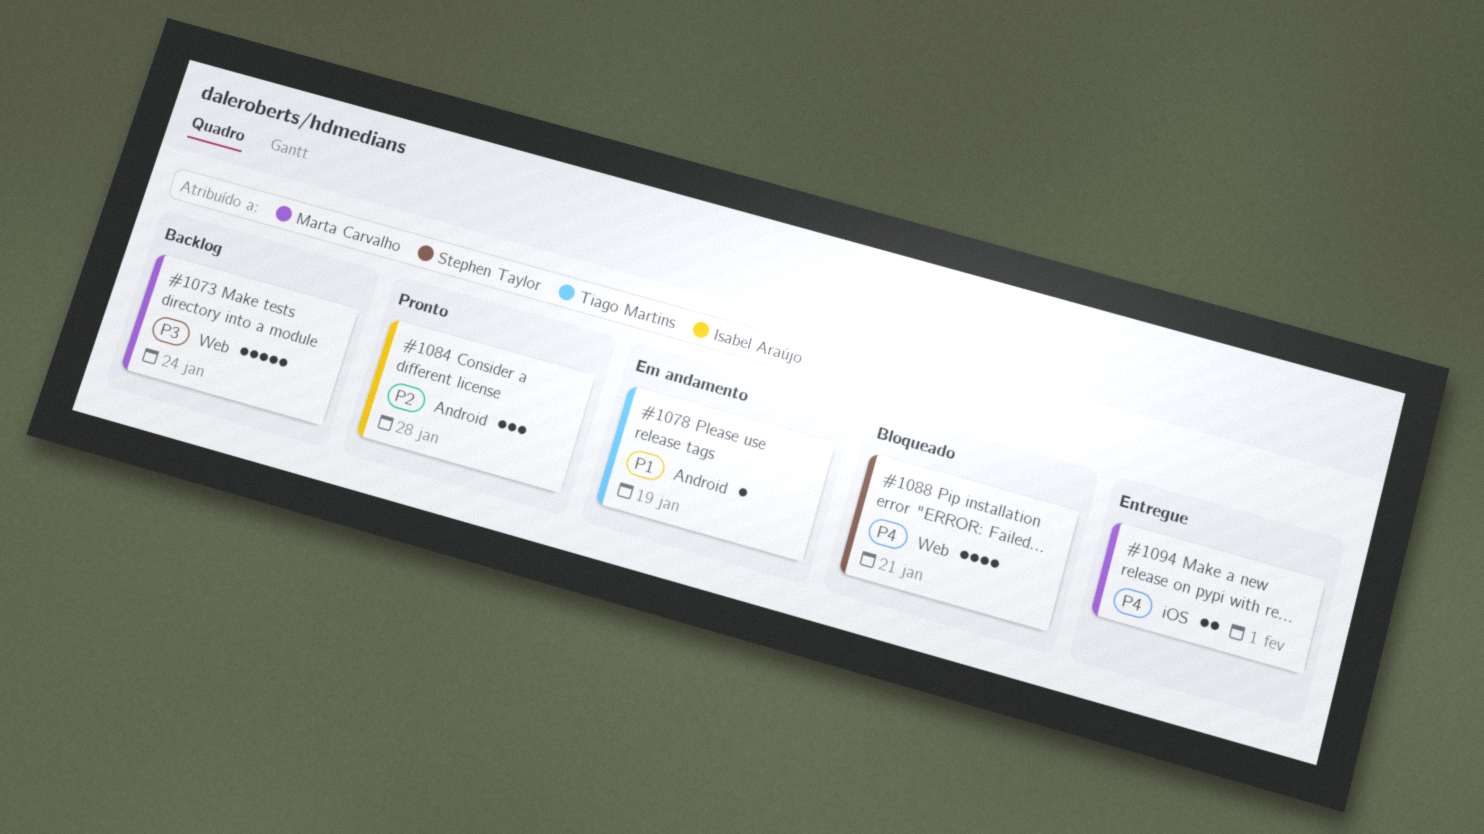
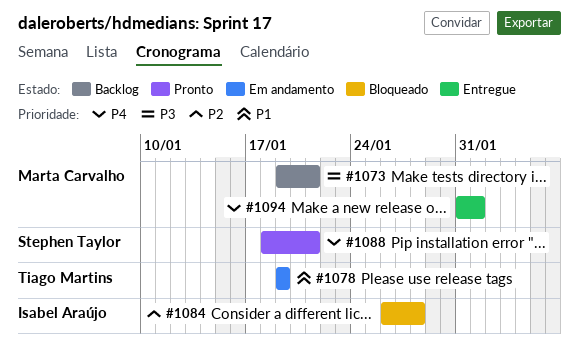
#1073, due: Jan 24 -> Jan 21
#1084, status: Pronto -> Bloqueado
#1088, status: Bloqueado -> Pronto

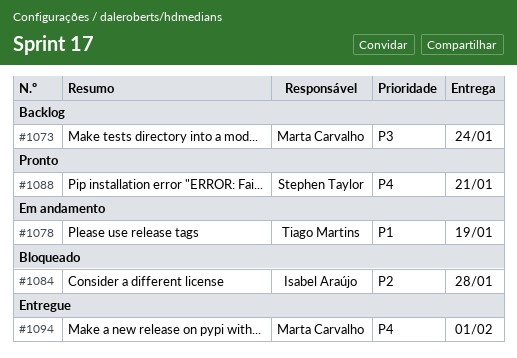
#1073, due: Jan 21 -> Jan 24

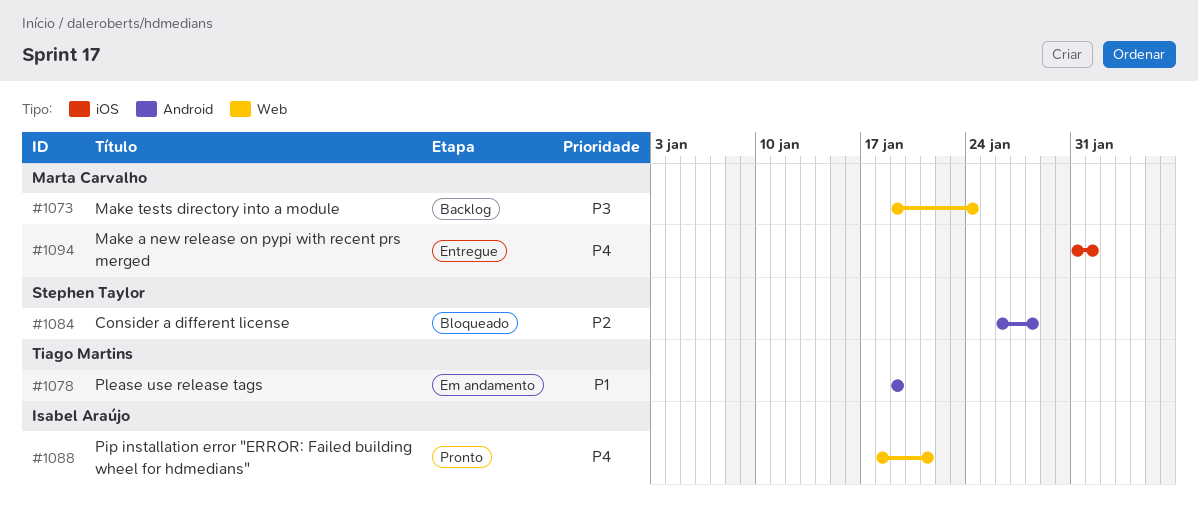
#1084, owner: Isabel Araújo -> Stephen Taylor
#1088, owner: Stephen Taylor -> Isabel Araújo

